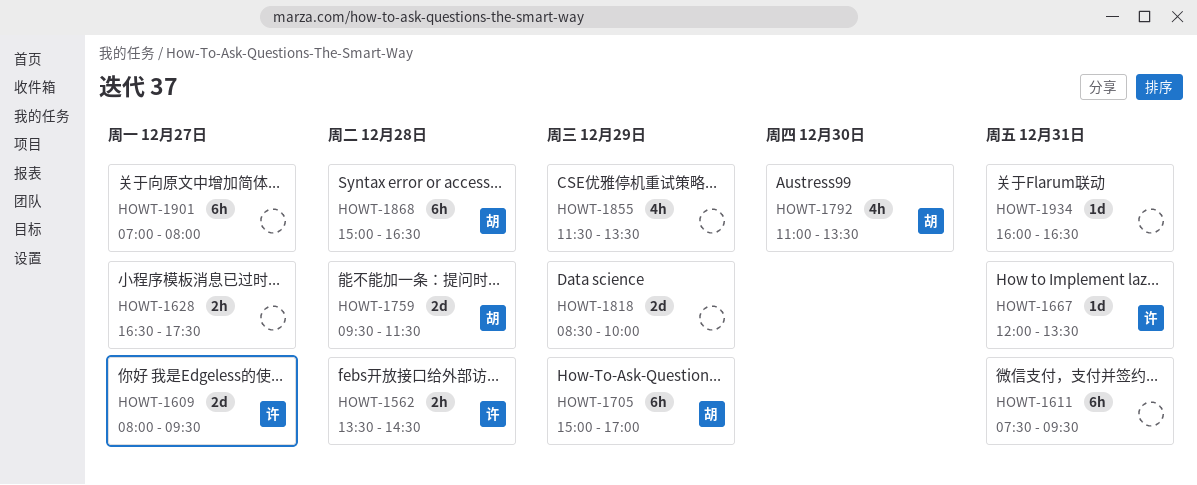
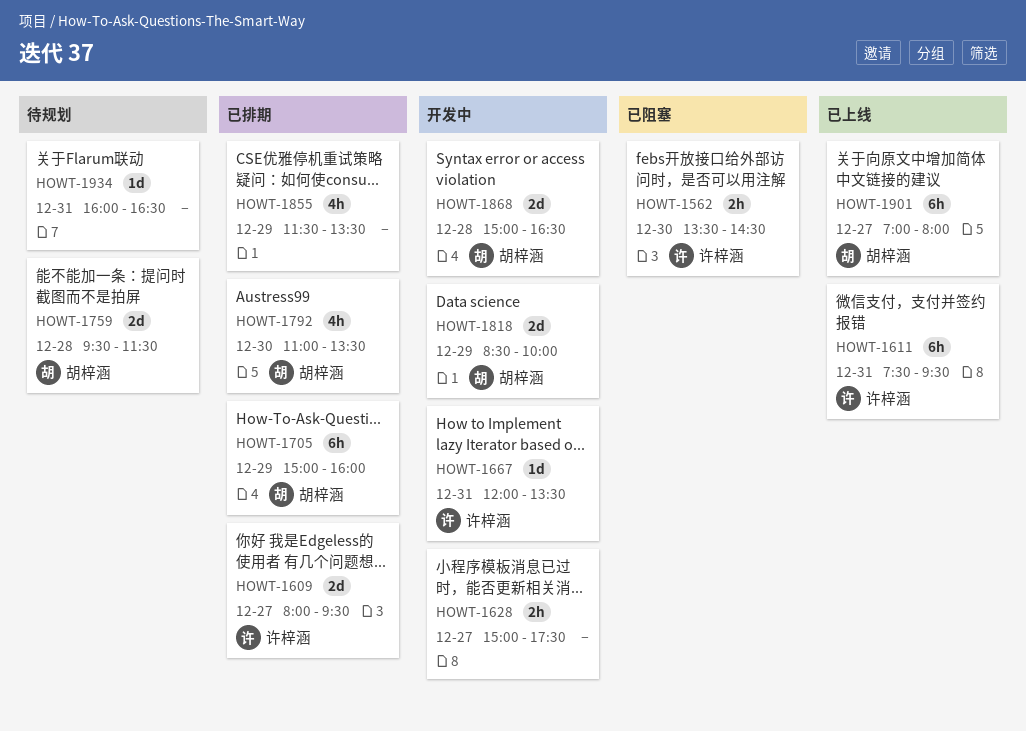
HOWT-1562, day: Dec 28 -> Dec 30
HOWT-1611, owner: none -> 许梓涵
HOWT-1628, begins: 16:30 -> 15:00
HOWT-1705, ends: 17:00 -> 16:00
HOWT-1818, owner: none -> 胡梓涵
HOWT-1868, estimate: 6h -> 2d
HOWT-1901, owner: none -> 胡梓涵

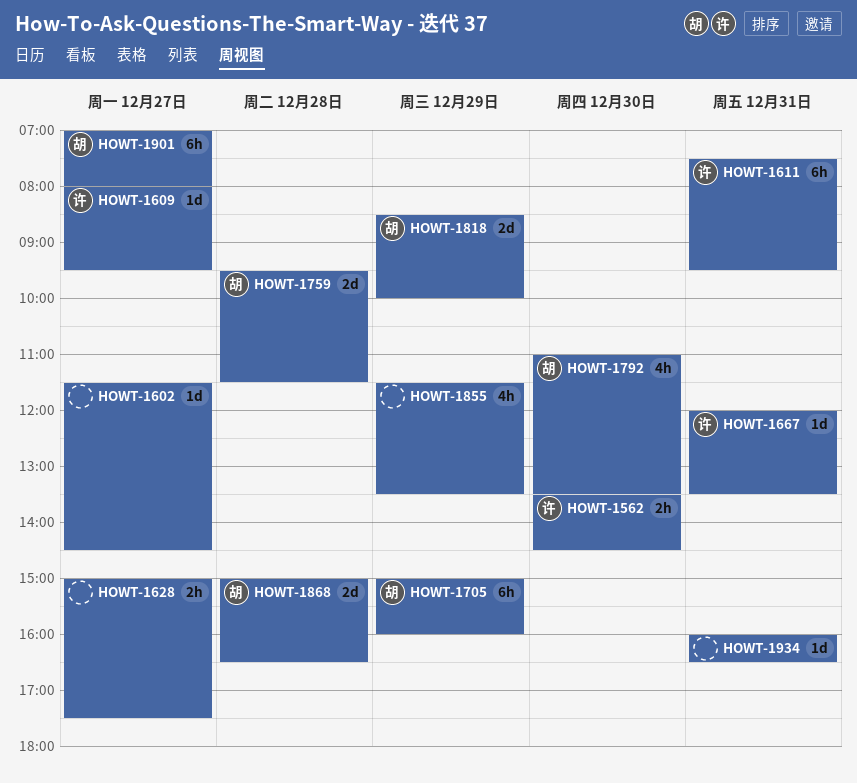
HOWT-1602: none -> present
HOWT-1609, estimate: 2d -> 1d

